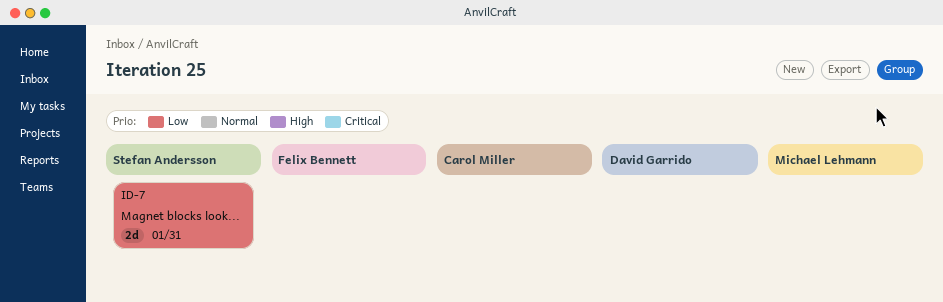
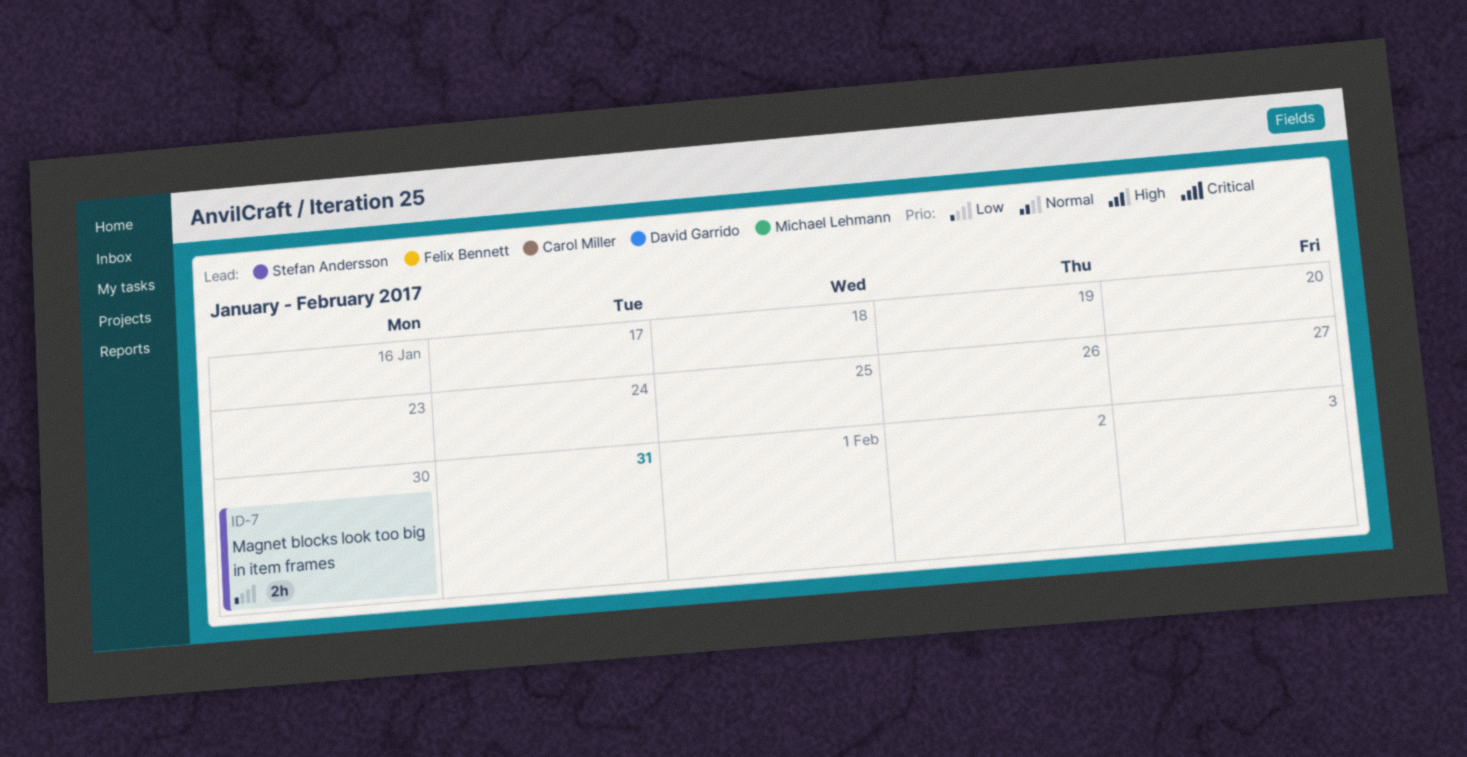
ID-7, estimate: 2d -> 2h
ID-7, due: Jan 31 -> Jan 30

